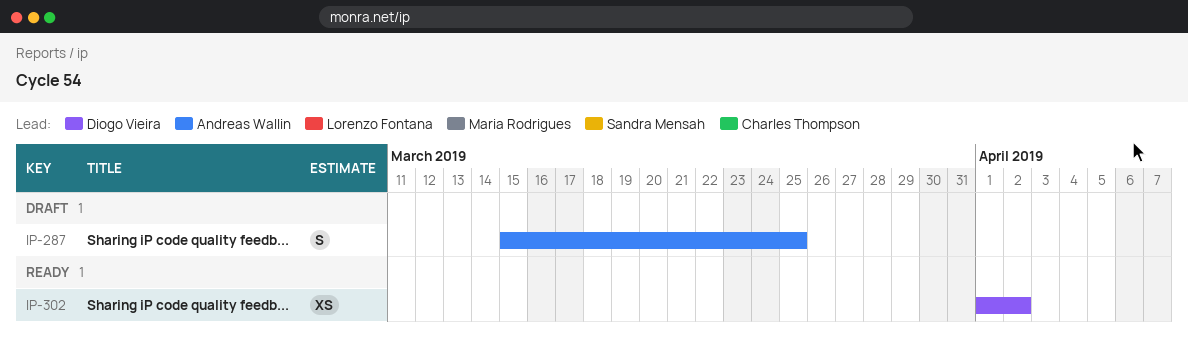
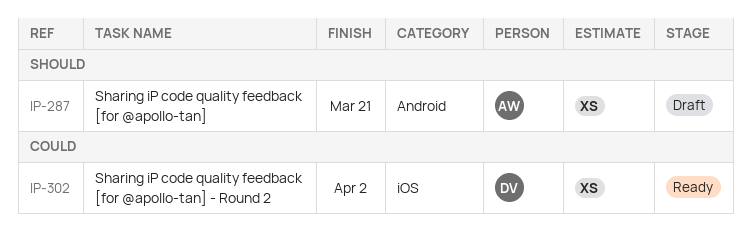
IP-287, estimate: S -> XS
IP-287, due: Mar 25 -> Mar 21

